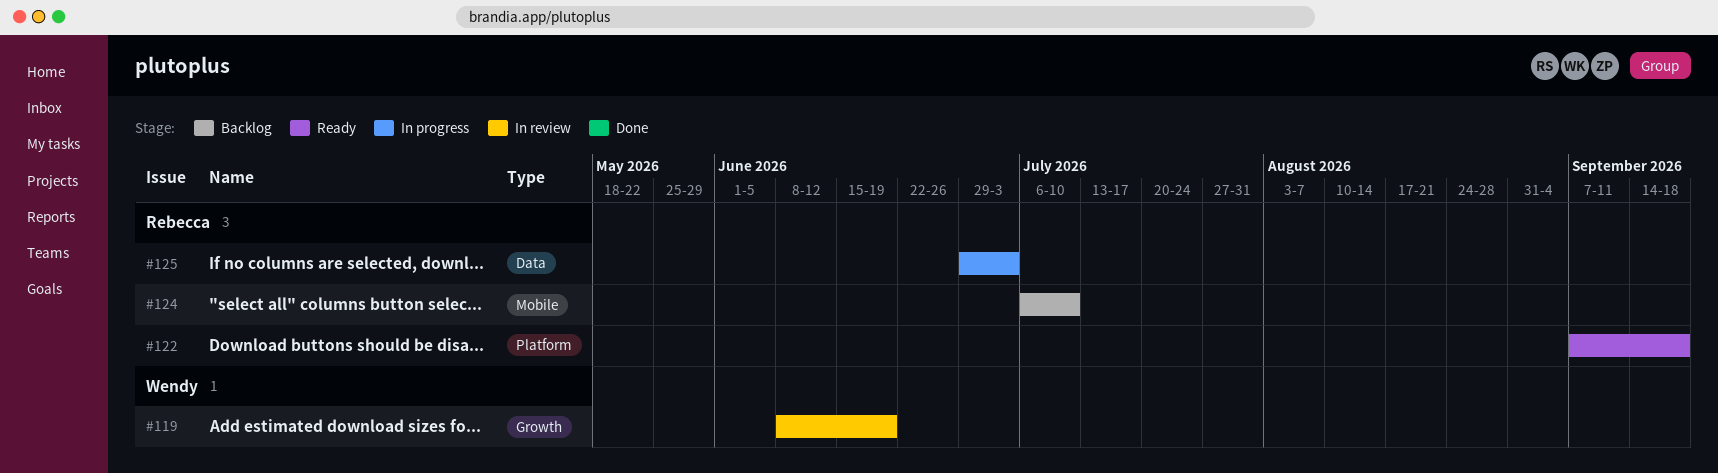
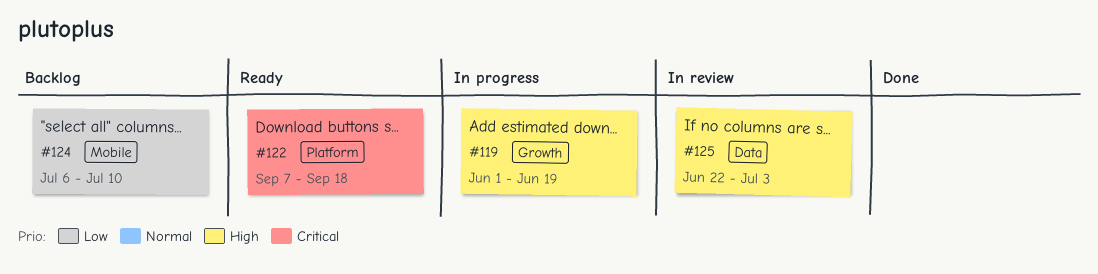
#119, status: In review -> In progress
#119, start: Jun 8 -> Jun 1
#125, status: In progress -> In review
#125, start: Jun 29 -> Jun 22

